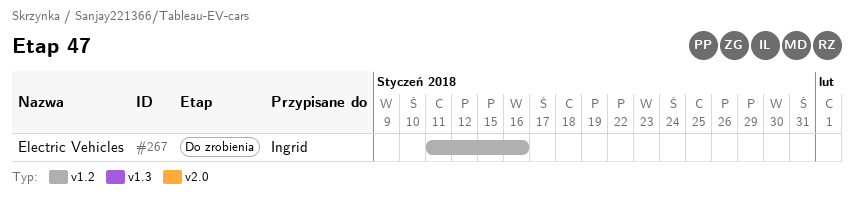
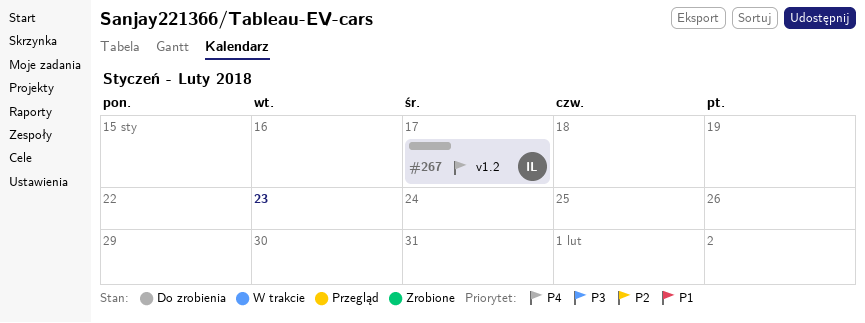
#267, due: Jan 16 -> Jan 17

